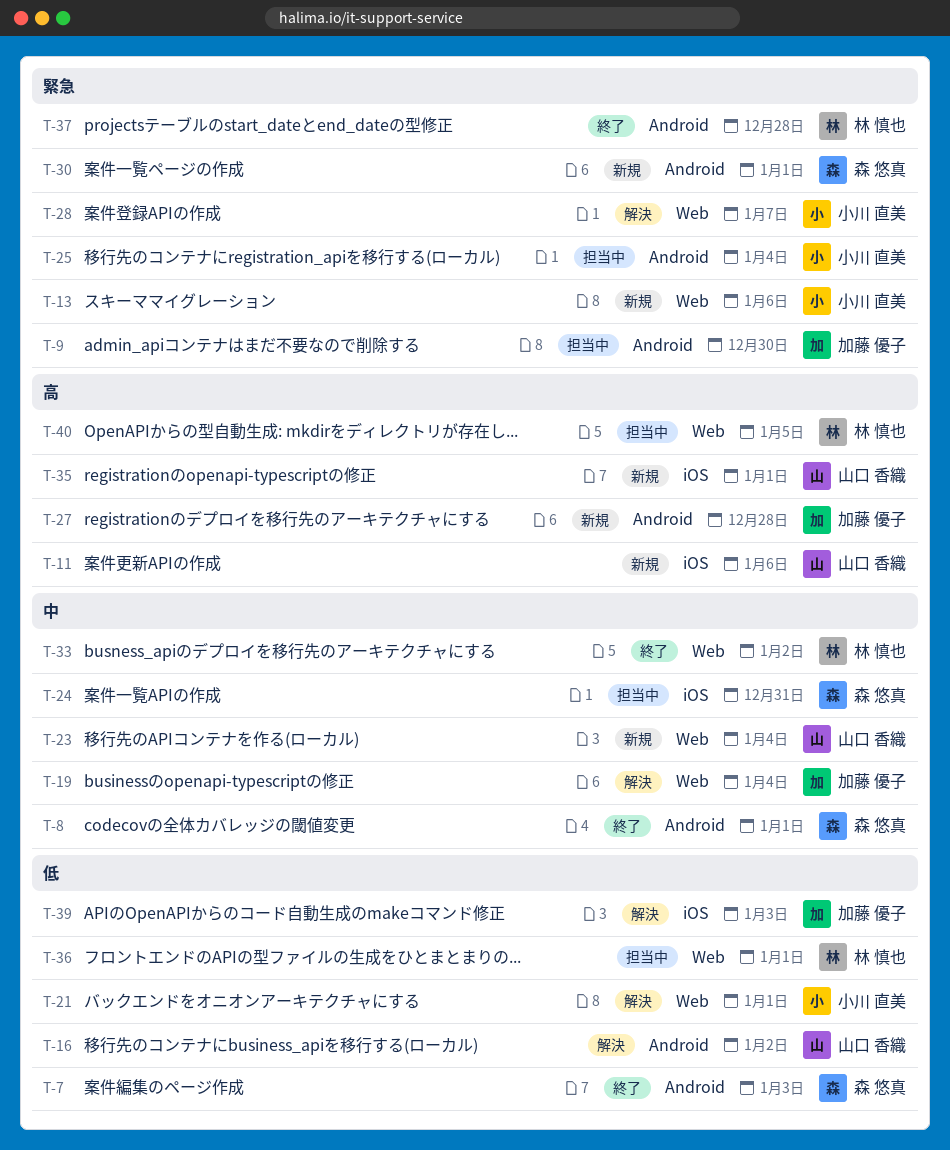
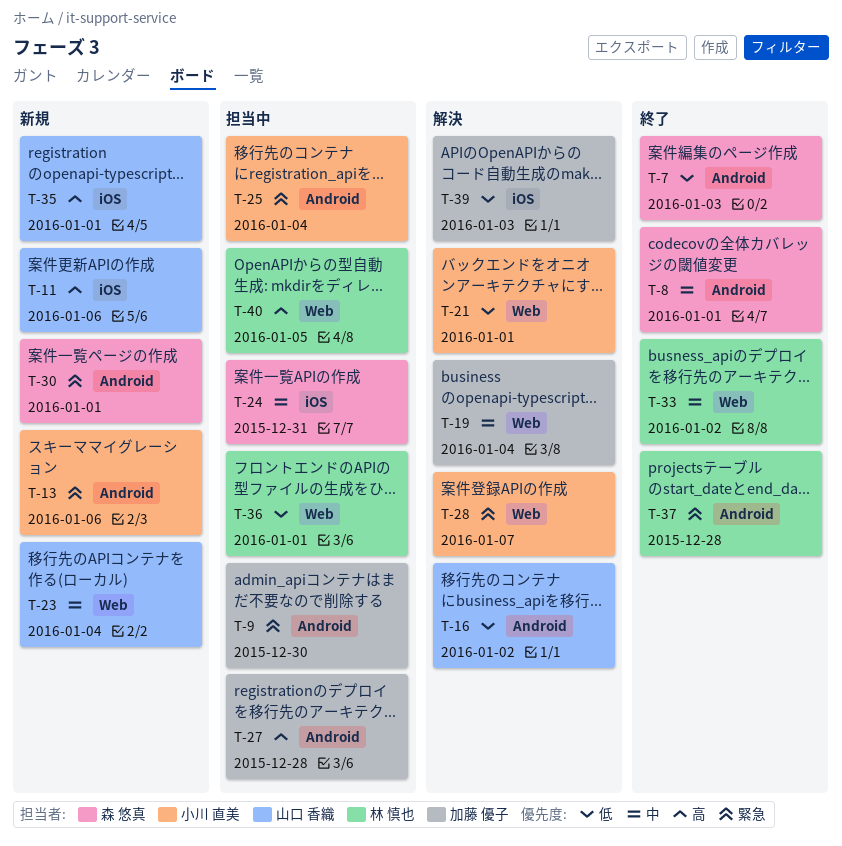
T-13, label: Web -> Android
T-27, status: 新規 -> 担当中

